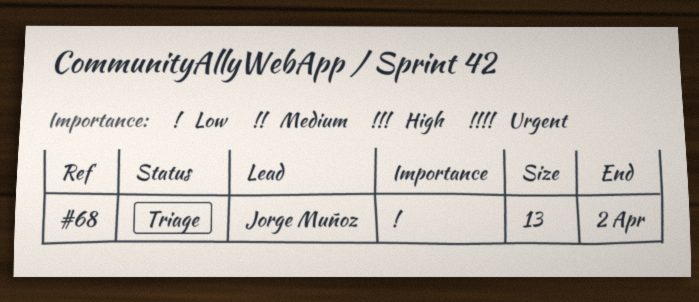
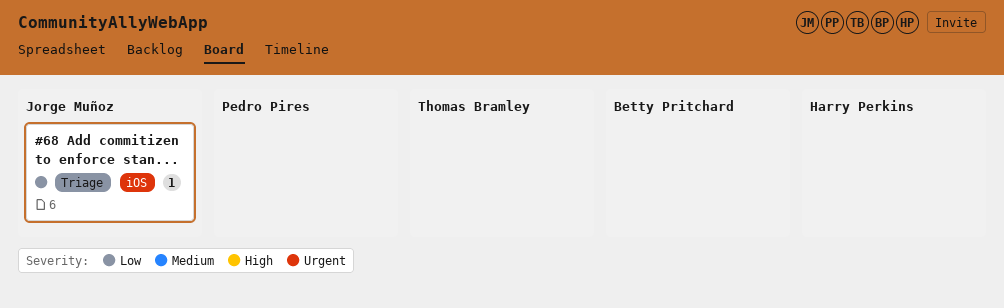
#68, estimate: 13 -> 1

